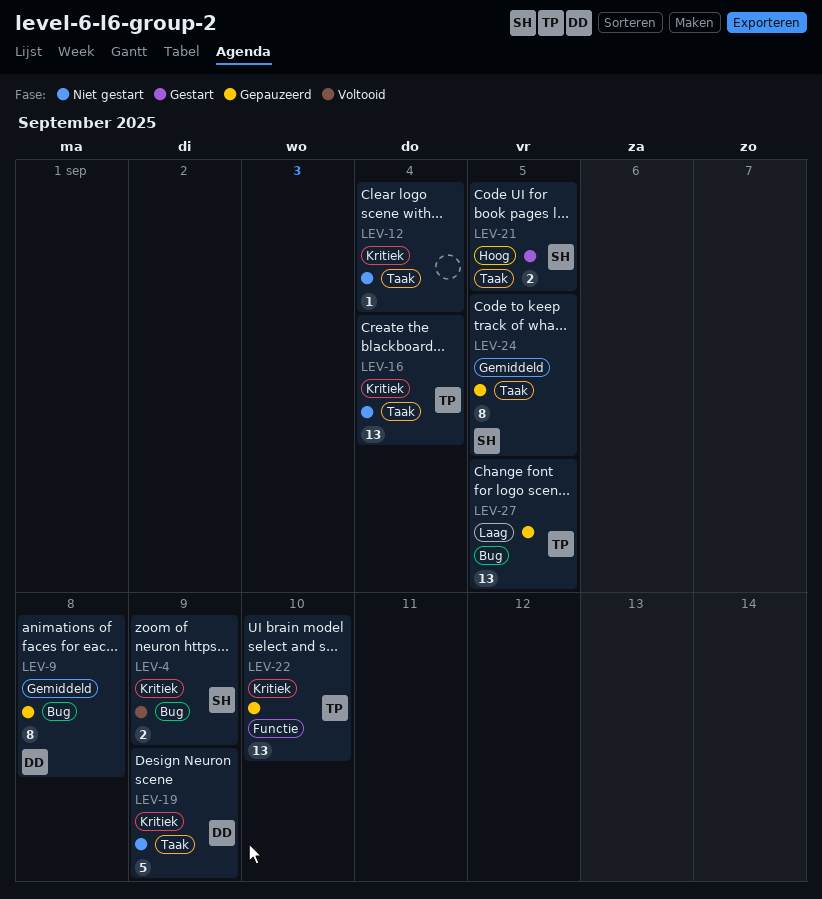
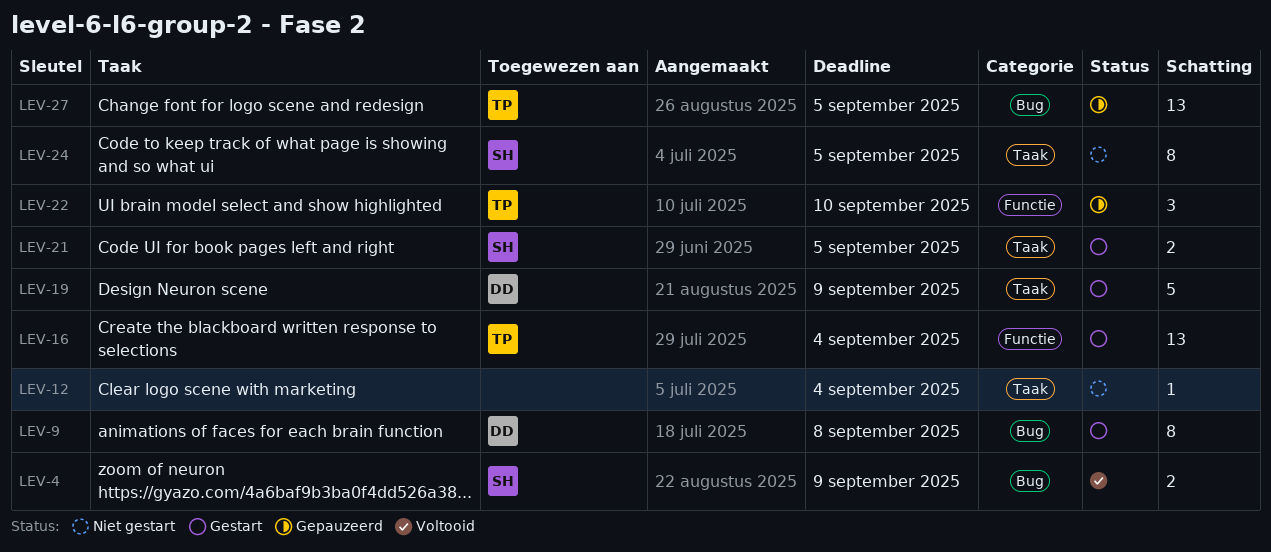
LEV-9, status: Gepauzeerd -> Gestart
LEV-16, status: Niet gestart -> Gestart
LEV-16, label: Taak -> Functie
LEV-19, status: Niet gestart -> Gestart
LEV-22, estimate: 13 -> 3
LEV-24, status: Gepauzeerd -> Niet gestart

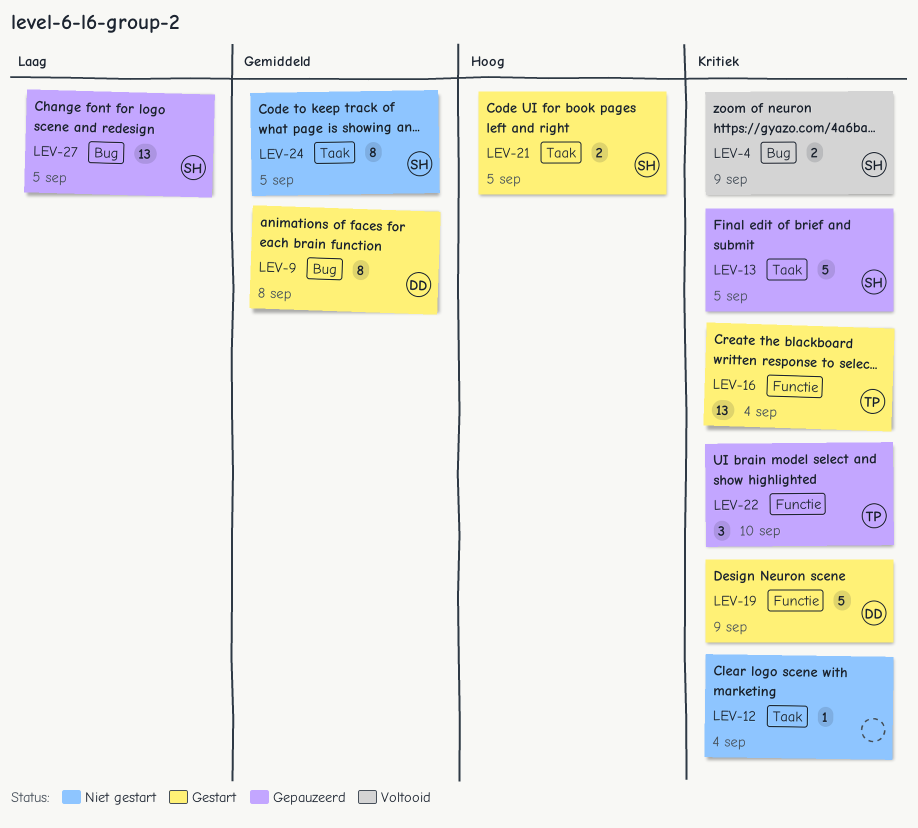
LEV-13: none -> present
LEV-19, label: Taak -> Functie
LEV-27, owner: TP -> SH

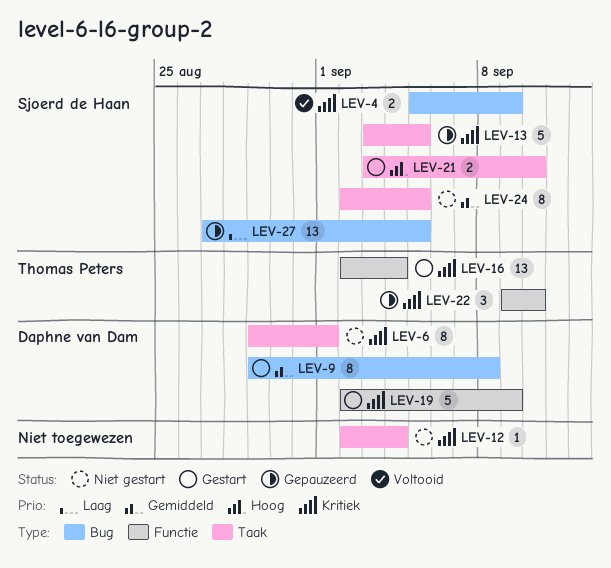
LEV-6: none -> present
LEV-21, due: Sep 5 -> Sep 10

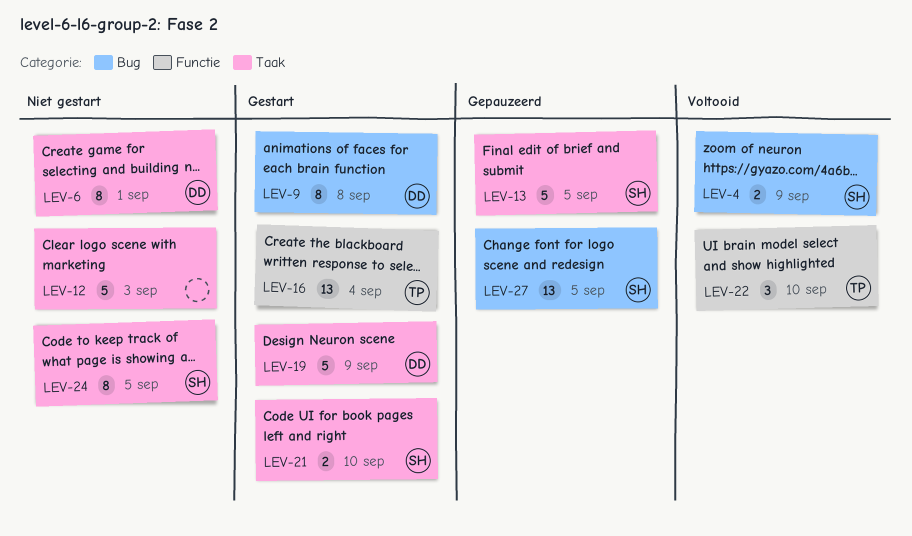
LEV-12, estimate: 1 -> 5
LEV-12, due: Sep 4 -> Sep 3
LEV-19, label: Functie -> Taak
LEV-22, status: Gepauzeerd -> Voltooid

